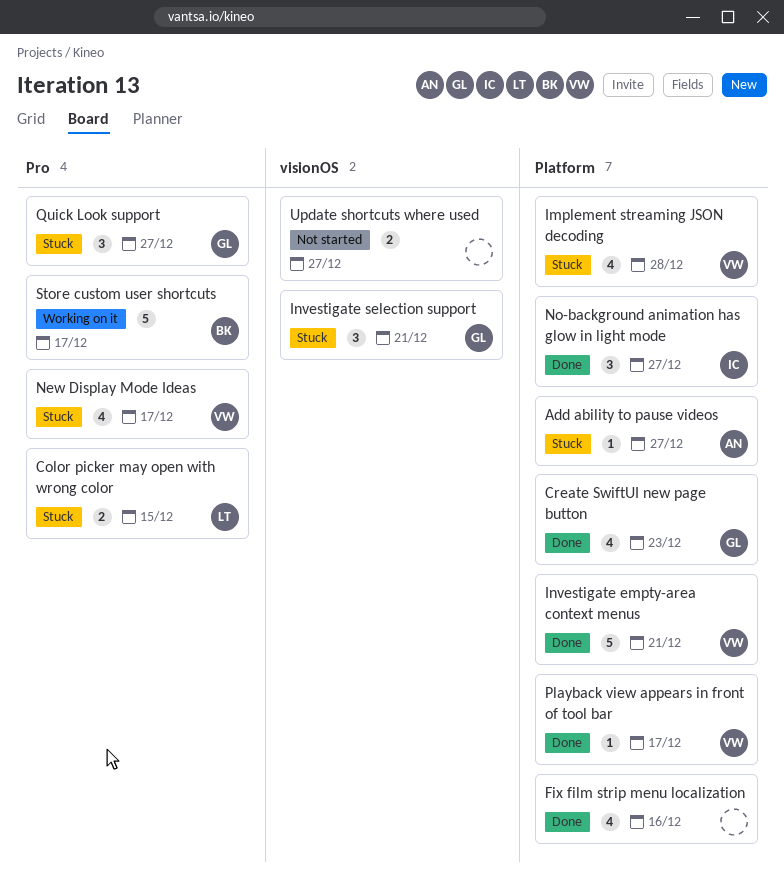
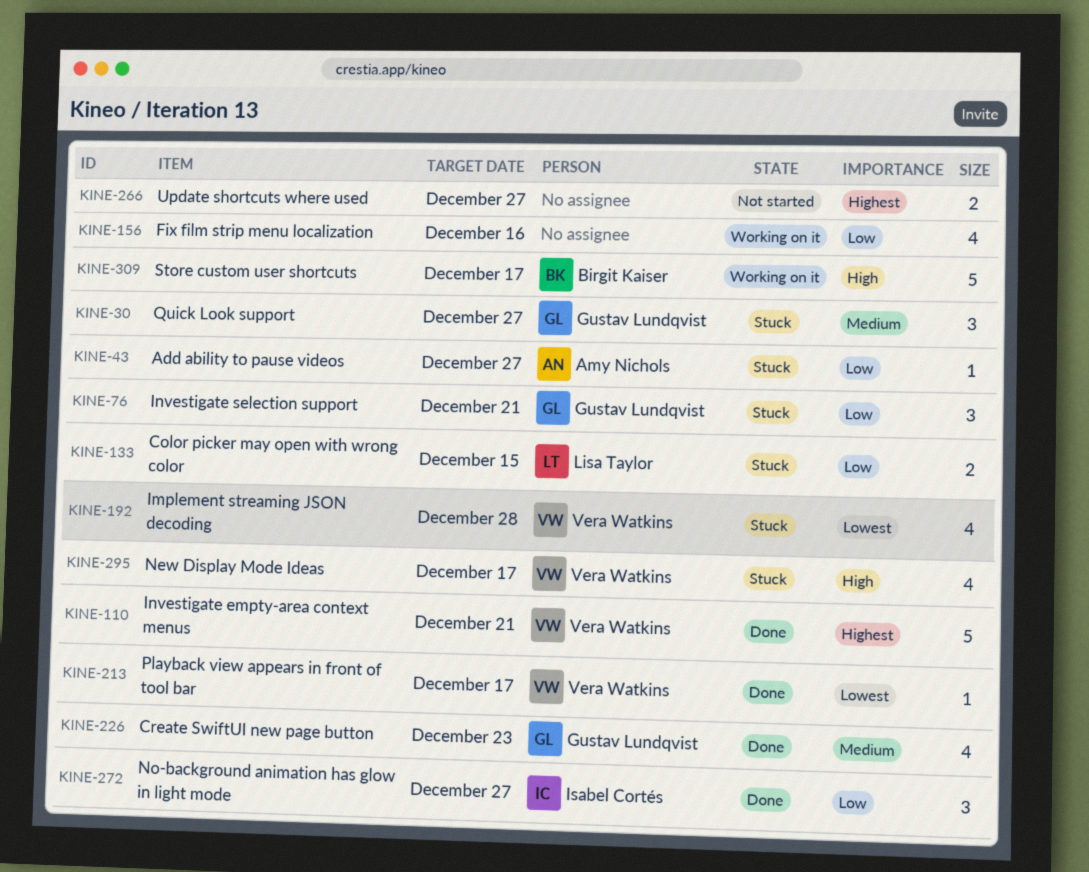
Fix film strip menu localization, status: Done -> Working on it

